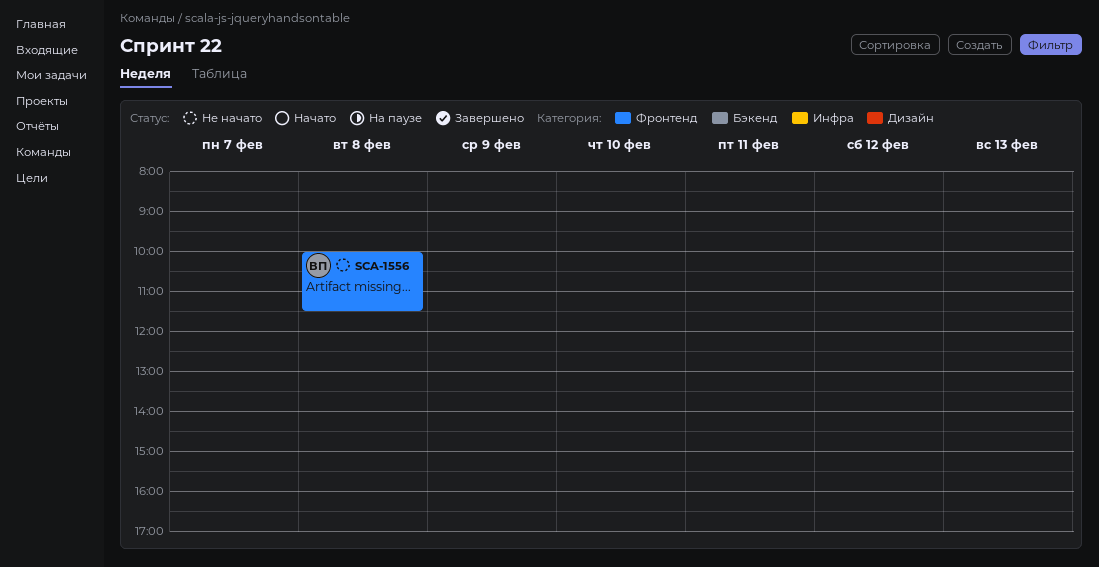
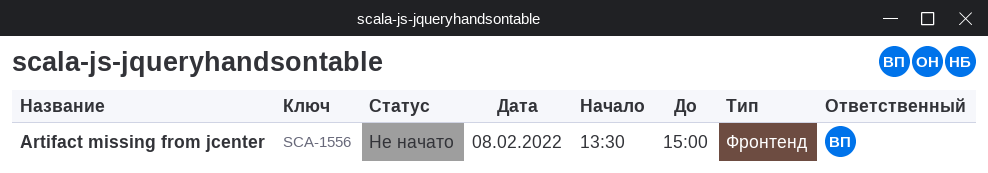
SCA-1556, begins: 10:00 -> 13:30
SCA-1556, ends: 11:30 -> 15:00

